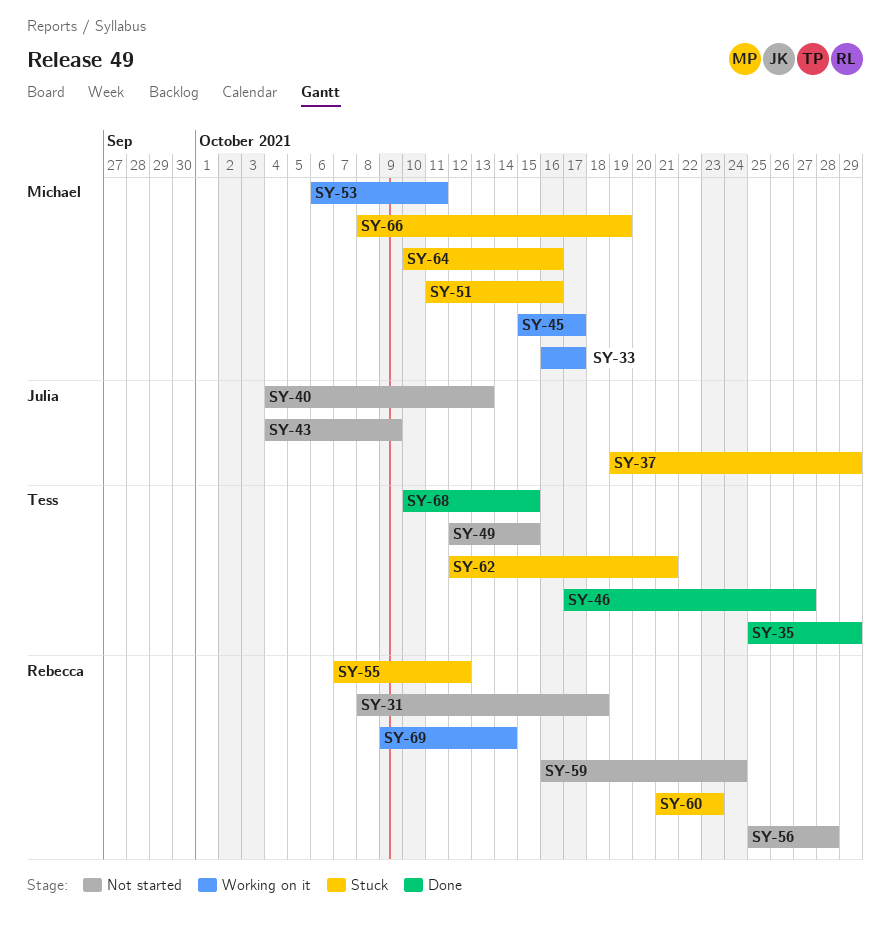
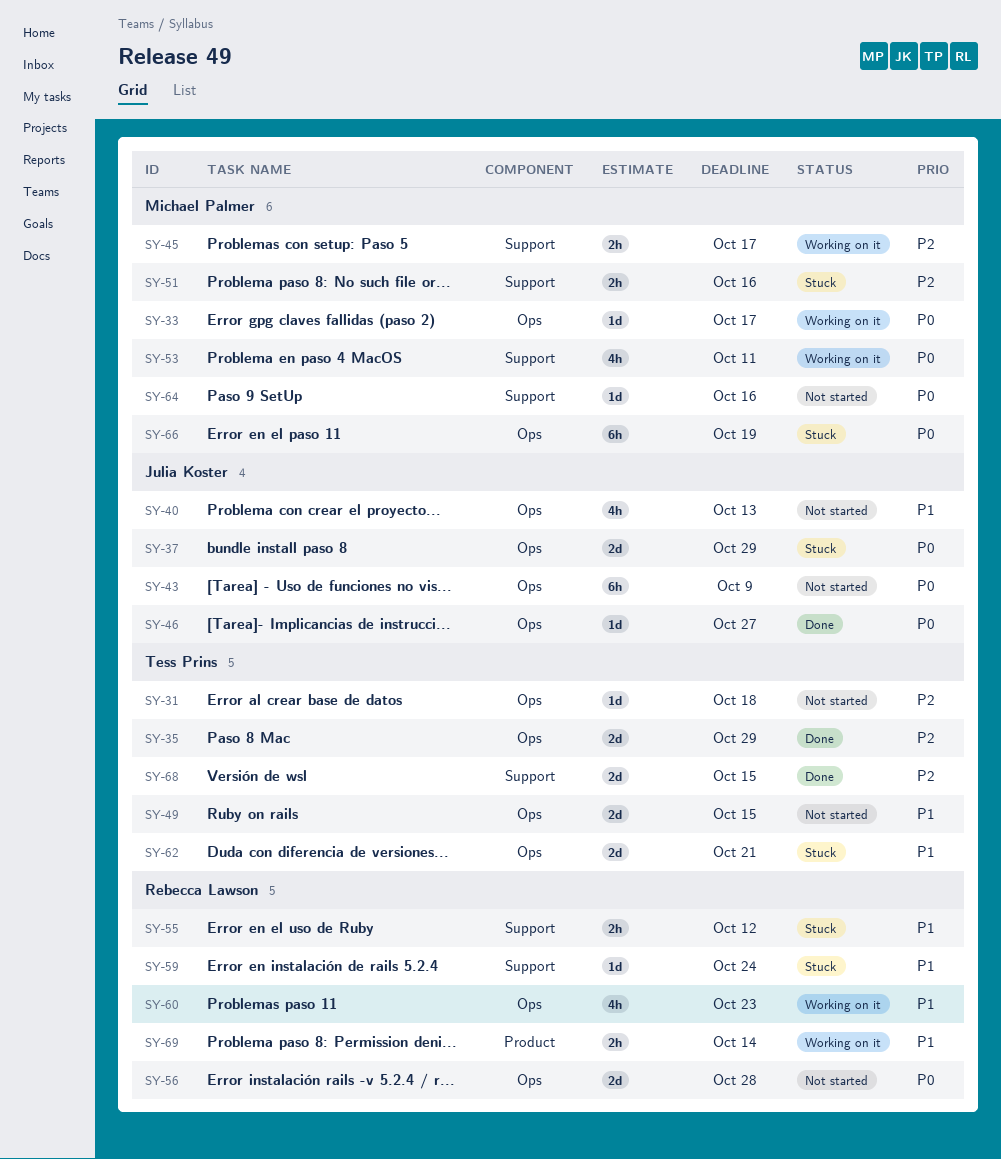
SY-31, owner: Rebecca Lawson -> Tess Prins
SY-46, owner: Tess Prins -> Julia Koster
SY-59, status: Not started -> Stuck
SY-60, status: Stuck -> Working on it
SY-64, status: Stuck -> Not started

